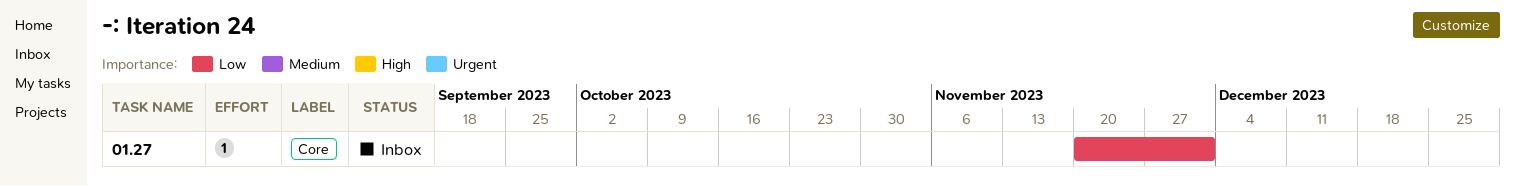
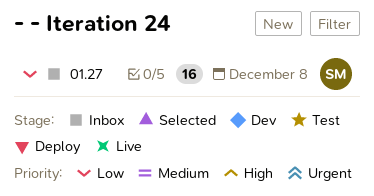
01.27, estimate: 1 -> 16
01.27, due: Dec 1 -> Dec 8

